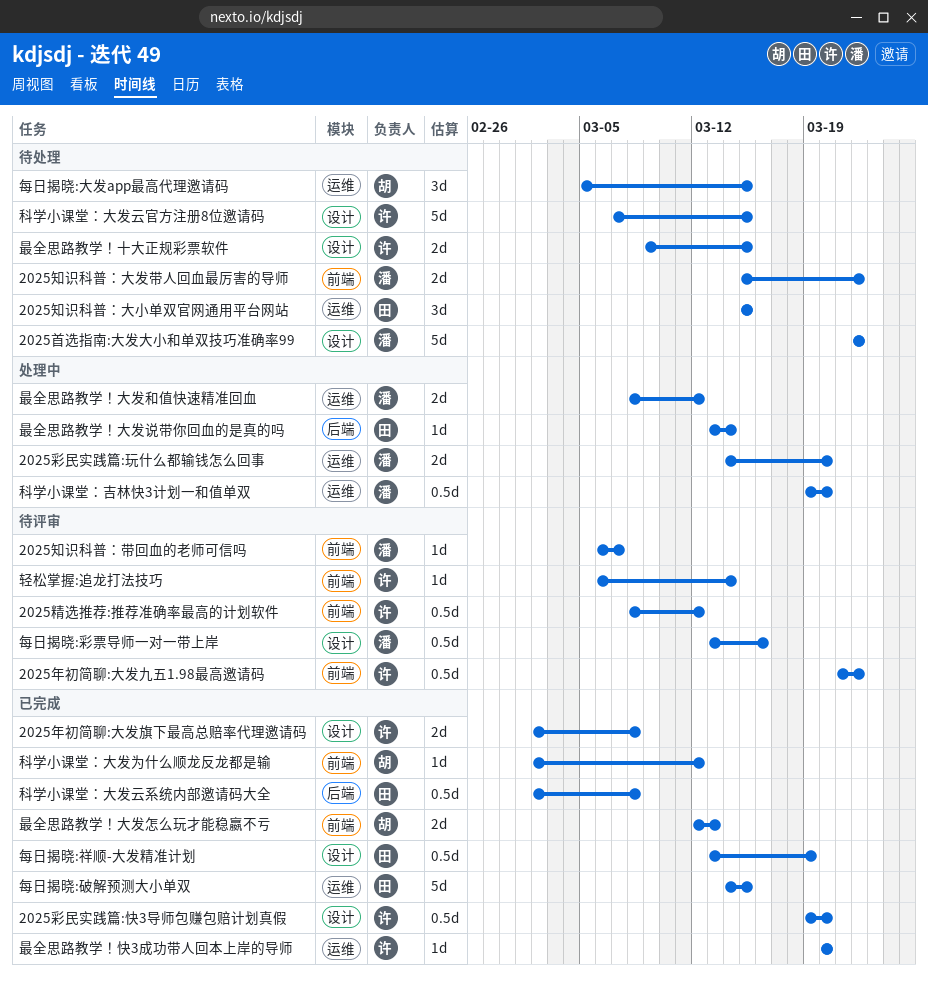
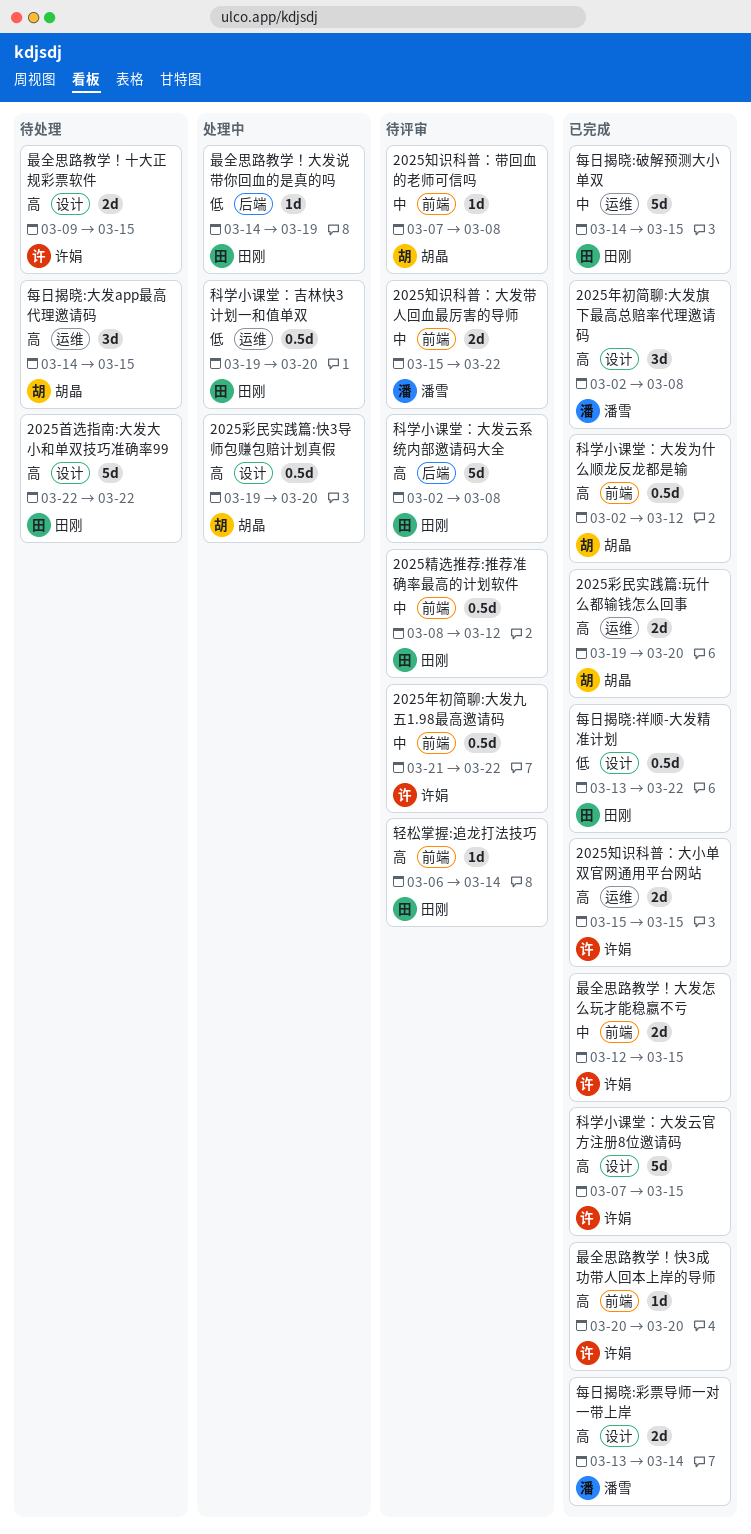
2025年初简聊:大发旗下最高总赔率代理邀请码, owner: 许娟 -> 潘雪
2025年初简聊:大发旗下最高总赔率代理邀请码, estimate: 2d -> 3d
2025彩民实践篇:快3导师包赚包赔计划真假, status: 已完成 -> 处理中
2025彩民实践篇:快3导师包赚包赔计划真假, owner: 许娟 -> 胡晶
2025彩民实践篇:玩什么都输钱怎么回事, status: 处理中 -> 已完成
2025彩民实践篇:玩什么都输钱怎么回事, owner: 潘雪 -> 胡晶
2025彩民实践篇:玩什么都输钱怎么回事, start: Mar 14 -> Mar 19
2025知识科普：大发带人回血最厉害的导师, status: 待处理 -> 待评审
2025知识科普：大小单双官网通用平台网站, status: 待处理 -> 已完成
2025知识科普：大小单双官网通用平台网站, owner: 田刚 -> 许娟
2025知识科普：大小单双官网通用平台网站, estimate: 3d -> 2d
2025知识科普：带回血的老师可信吗, owner: 潘雪 -> 胡晶
2025知识科普：带回血的老师可信吗, start: Mar 6 -> Mar 7
2025知识科普：带回血的老师可信吗, due: Mar 7 -> Mar 8
2025精选推荐:推荐准确率最高的计划软件, owner: 许娟 -> 田刚
2025首选指南:大发大小和单双技巧准确率99, owner: 潘雪 -> 田刚
最全思路教学！大发和值快速精准回血: present -> none
最全思路教学！大发怎么玩才能稳嬴不亏, owner: 胡晶 -> 许娟
最全思路教学！大发怎么玩才能稳嬴不亏, due: Mar 13 -> Mar 15
最全思路教学！大发说带你回血的是真的吗, start: Mar 13 -> Mar 14
最全思路教学！大发说带你回血的是真的吗, due: Mar 14 -> Mar 19
最全思路教学！快3成功带人回本上岸的导师, label: 运维 -> 前端
每日揭晓:大发app最高代理邀请码, start: Mar 5 -> Mar 14
每日揭晓:彩票导师一对一带上岸, status: 待评审 -> 已完成
每日揭晓:彩票导师一对一带上岸, estimate: 0.5d -> 2d
每日揭晓:彩票导师一对一带上岸, due: Mar 16 -> Mar 14
每日揭晓:祥顺-大发精准计划, due: Mar 19 -> Mar 22
科学小课堂：吉林快3计划一和值单双, owner: 潘雪 -> 田刚
科学小课堂：大发为什么顺龙反龙都是输, estimate: 1d -> 0.5d
科学小课堂：大发云官方注册8位邀请码, status: 待处理 -> 已完成
科学小课堂：大发云系统内部邀请码大全, status: 已完成 -> 待评审
科学小课堂：大发云系统内部邀请码大全, estimate: 0.5d -> 5d
轻松掌握:追龙打法技巧, owner: 许娟 -> 田刚

